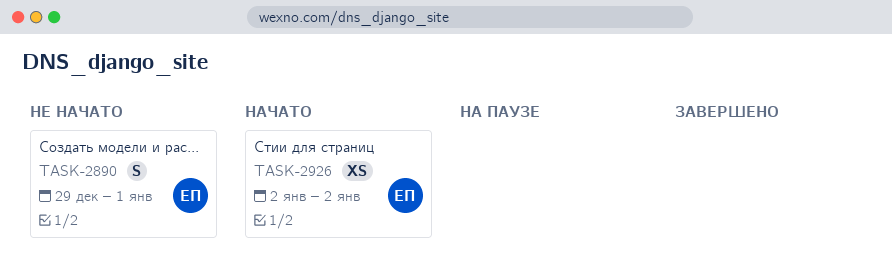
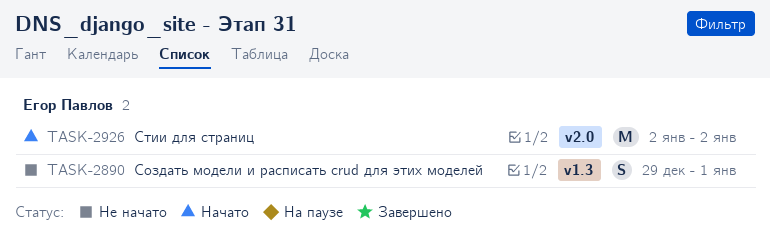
TASK-2926, estimate: XS -> M

